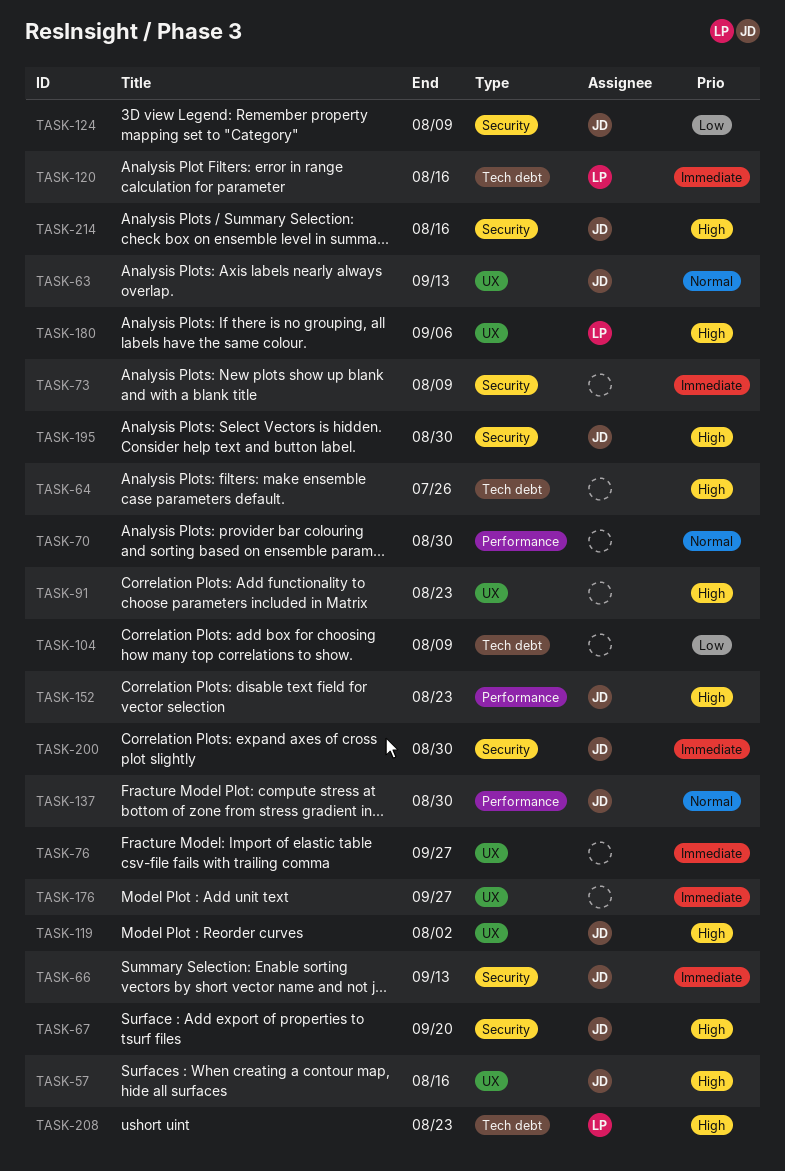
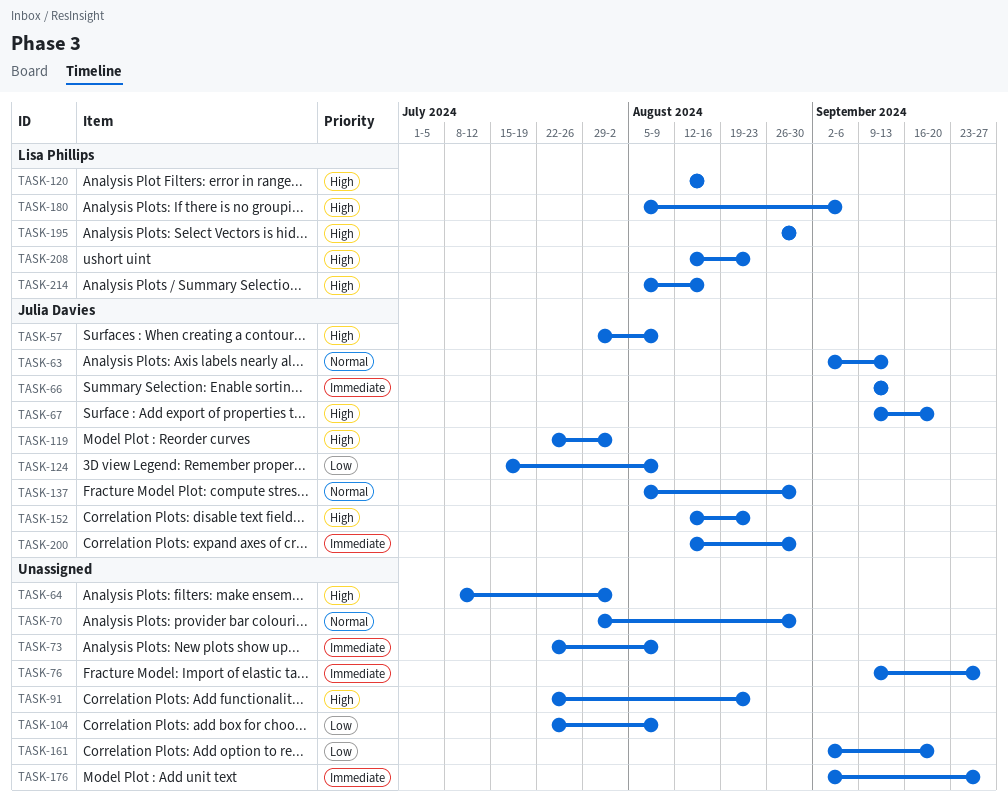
TASK-57, due: Aug 16 -> Aug 9
TASK-64, due: Jul 26 -> Aug 2
TASK-120, priority: Immediate -> High
TASK-161: none -> present
TASK-195, owner: Julia Davies -> Lisa Phillips
TASK-214, owner: Julia Davies -> Lisa Phillips

